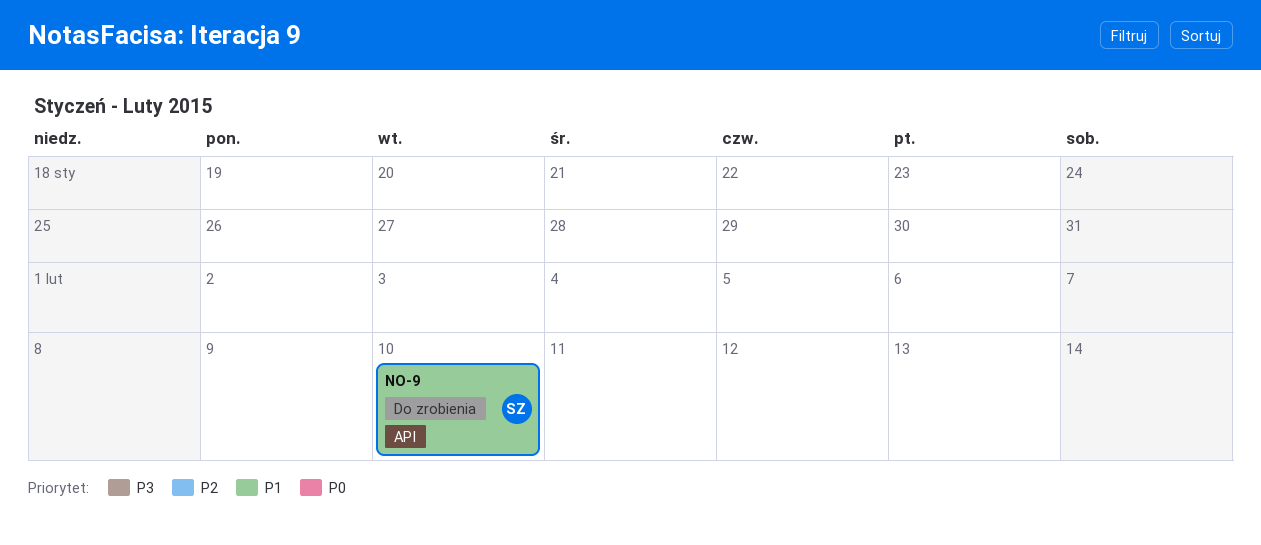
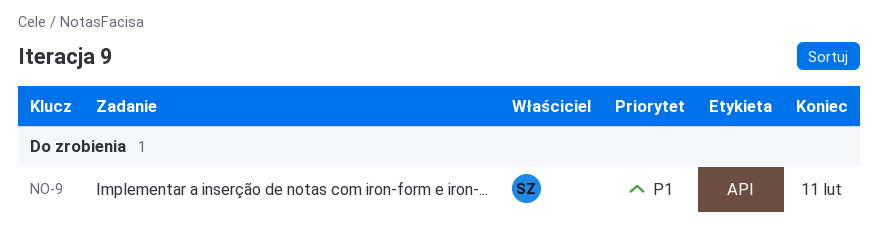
NO-9, due: Feb 10 -> Feb 11

